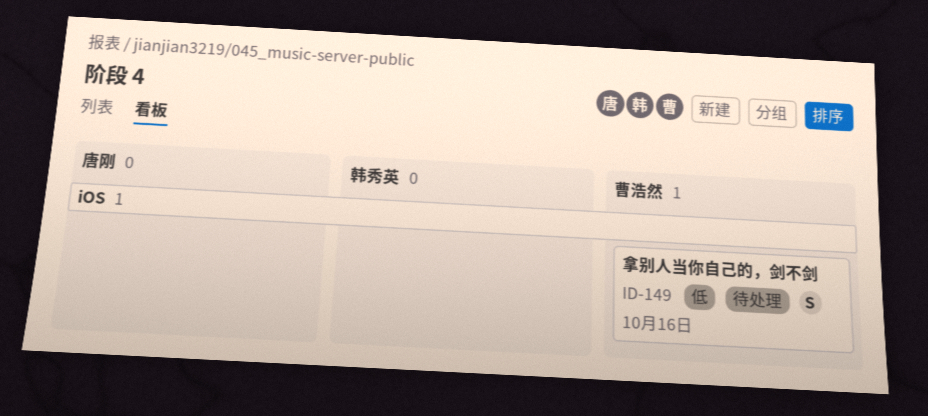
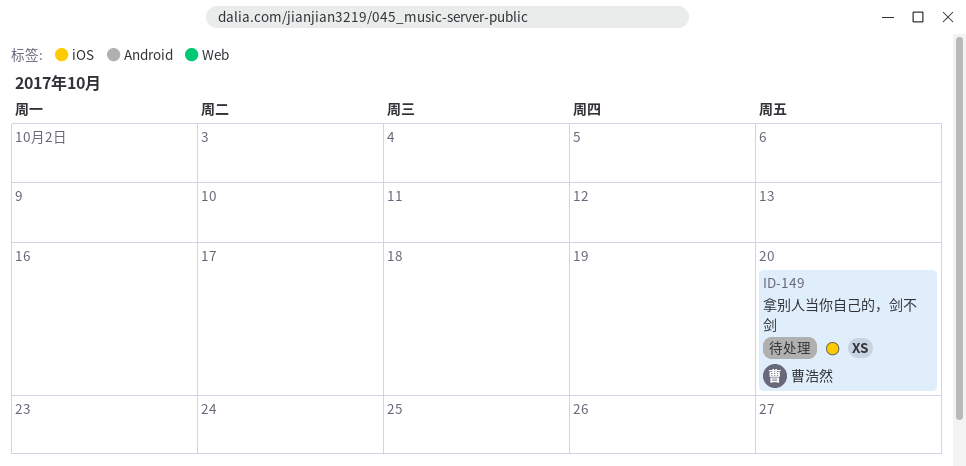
ID-149, estimate: S -> XS
ID-149, due: Oct 16 -> Oct 20

